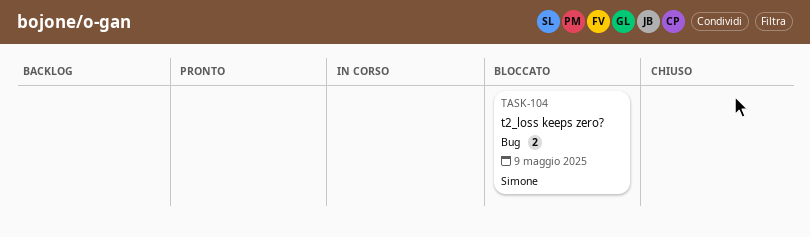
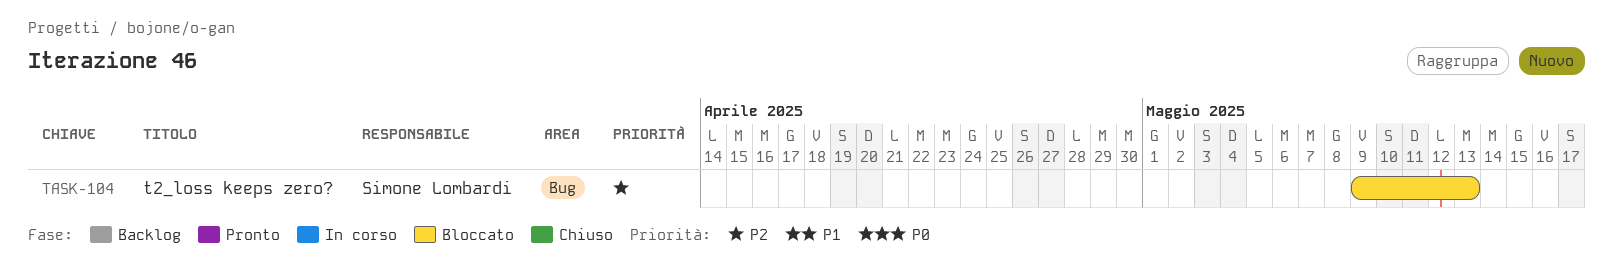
TASK-104, due: May 9 -> May 13

